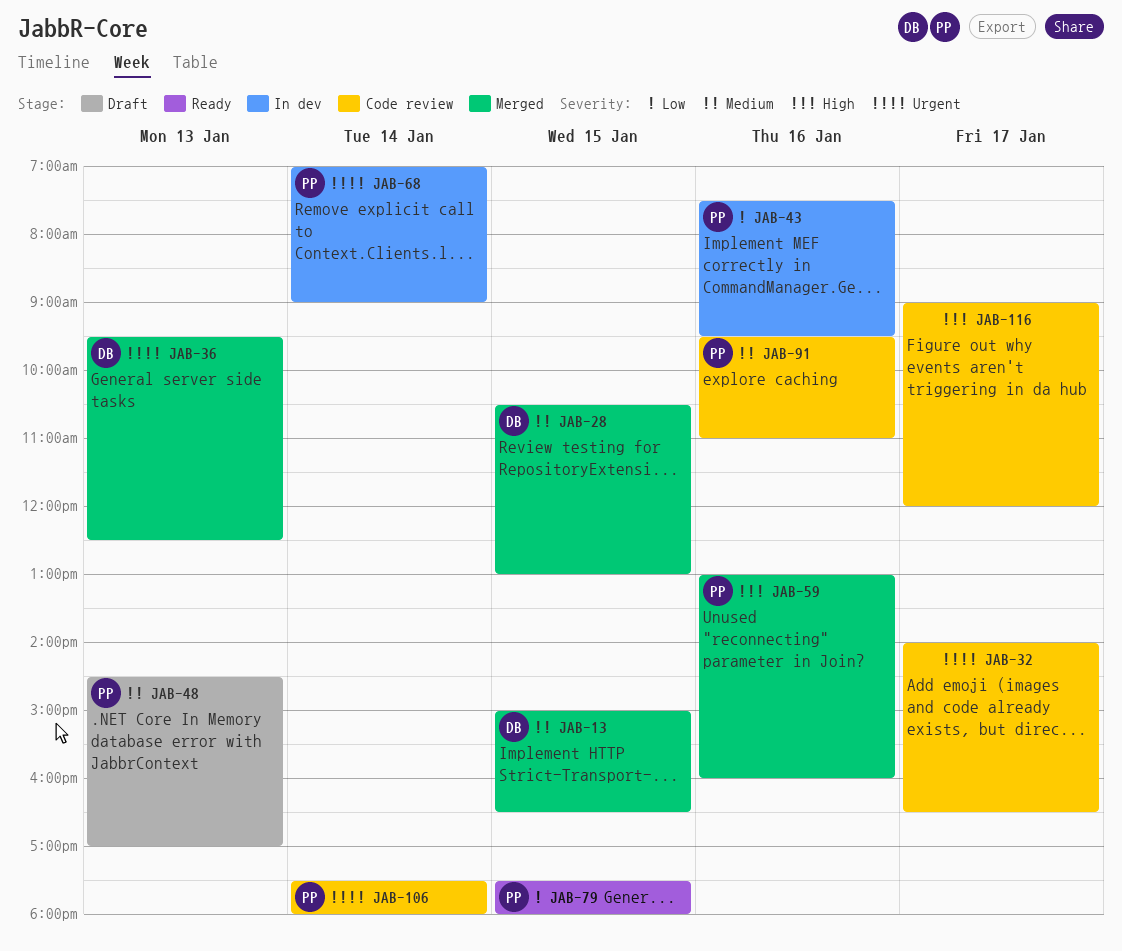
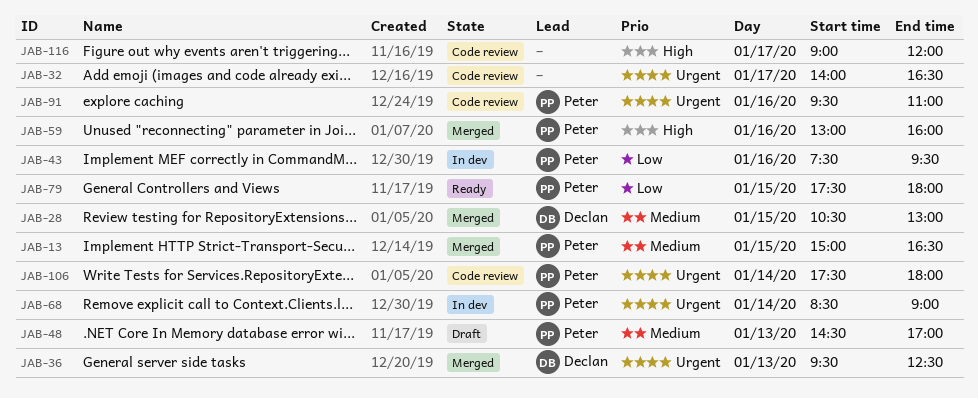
JAB-13, owner: Declan -> Peter
JAB-68, begins: 07:00 -> 08:30
JAB-91, priority: Medium -> Urgent

